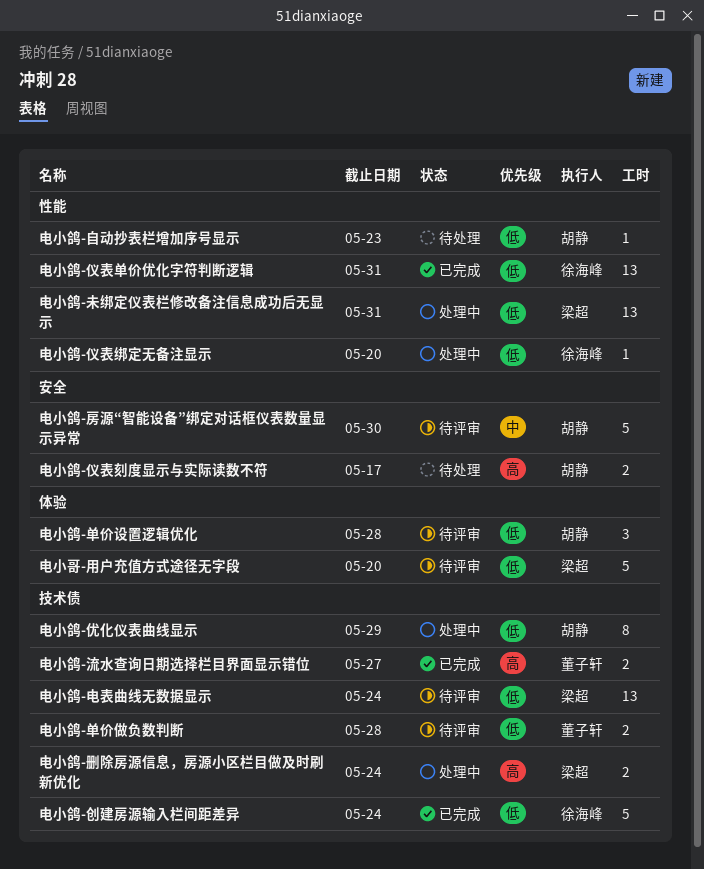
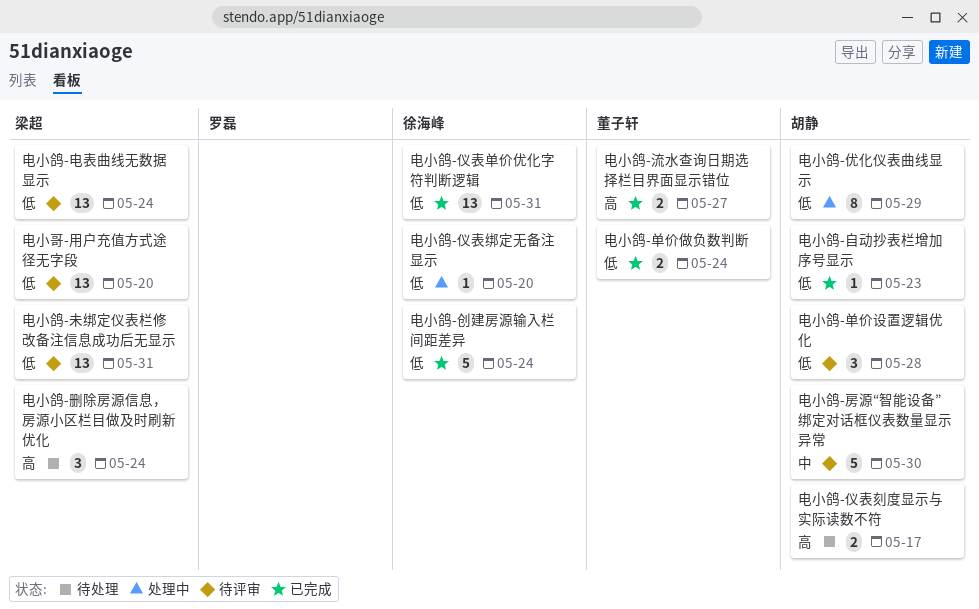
电小哥-用户充值方式途径无字段, estimate: 5 -> 13
电小鸽-删除房源信息，房源小区栏目做及时刷新优化, status: 处理中 -> 待处理
电小鸽-删除房源信息，房源小区栏目做及时刷新优化, estimate: 2 -> 3
电小鸽-单价做负数判断, status: 待评审 -> 已完成
电小鸽-单价做负数判断, due: May 28 -> May 24
电小鸽-未绑定仪表栏修改备注信息成功后无显示, status: 处理中 -> 待评审
电小鸽-自动抄表栏增加序号显示, status: 待处理 -> 已完成

